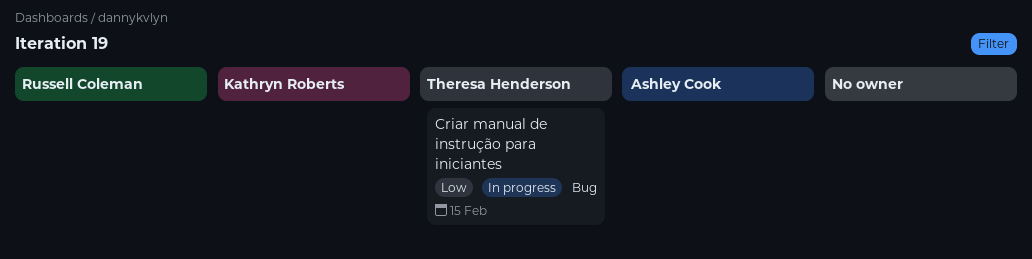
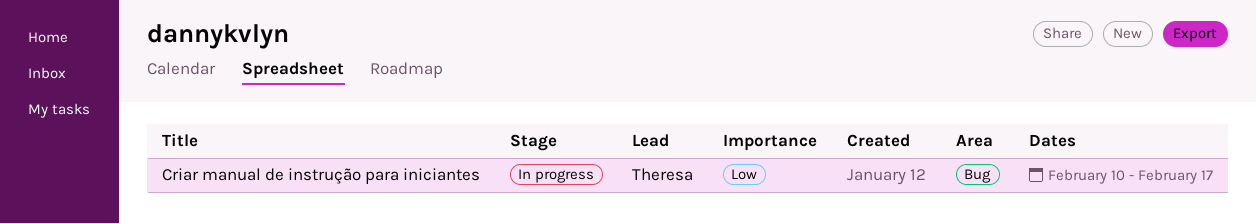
Criar manual de instrução para iniciantes, due: Feb 15 -> Feb 17

